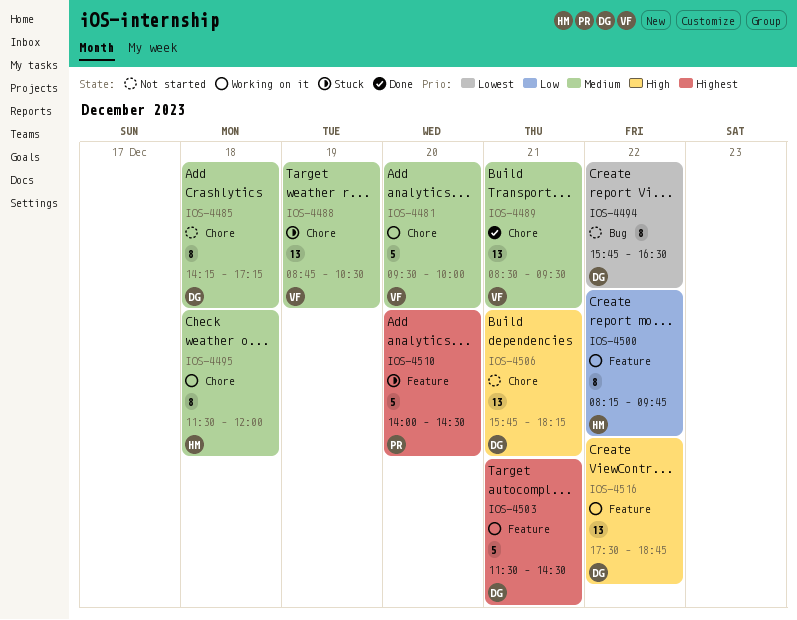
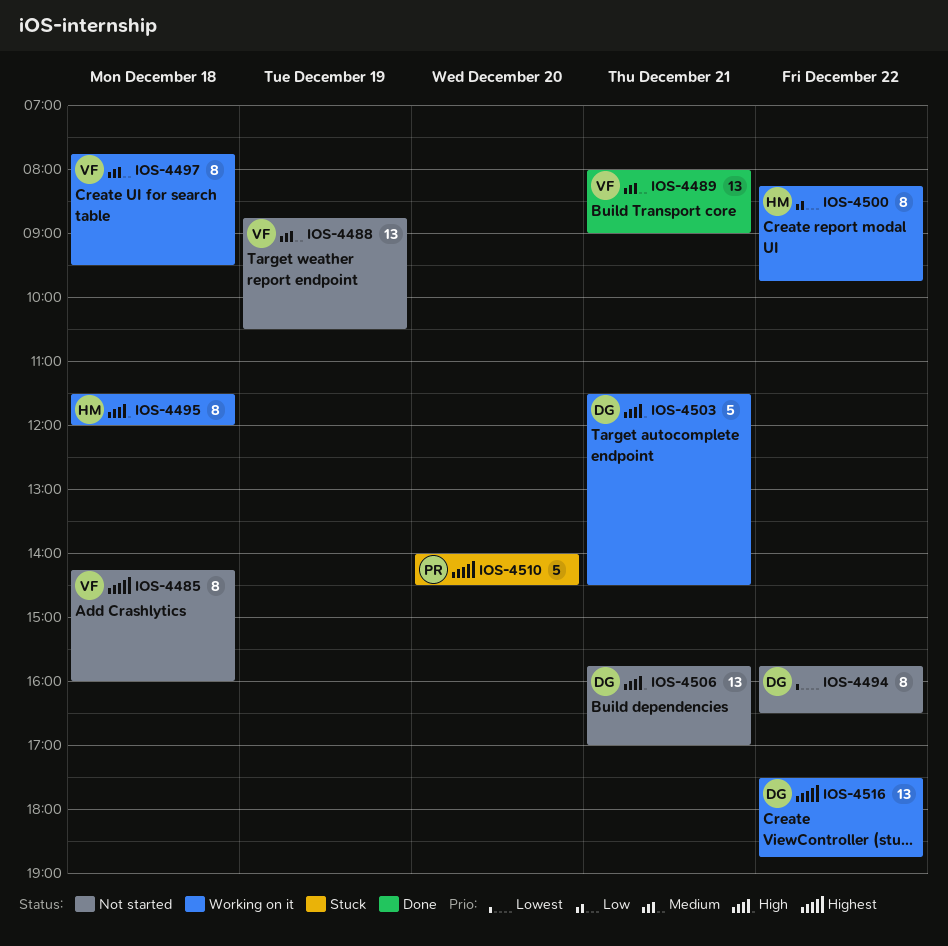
IOS-4481: present -> none
IOS-4485, owner: DG -> VF
IOS-4485, priority: Medium -> Highest
IOS-4485, ends: 17:15 -> 16:00
IOS-4488, status: Stuck -> Not started
IOS-4489, begins: 08:30 -> 08:00
IOS-4489, ends: 09:30 -> 09:00
IOS-4495, priority: Medium -> High
IOS-4497: none -> present
IOS-4503, priority: Highest -> High
IOS-4506, ends: 18:15 -> 17:00
IOS-4516, priority: High -> Highest

